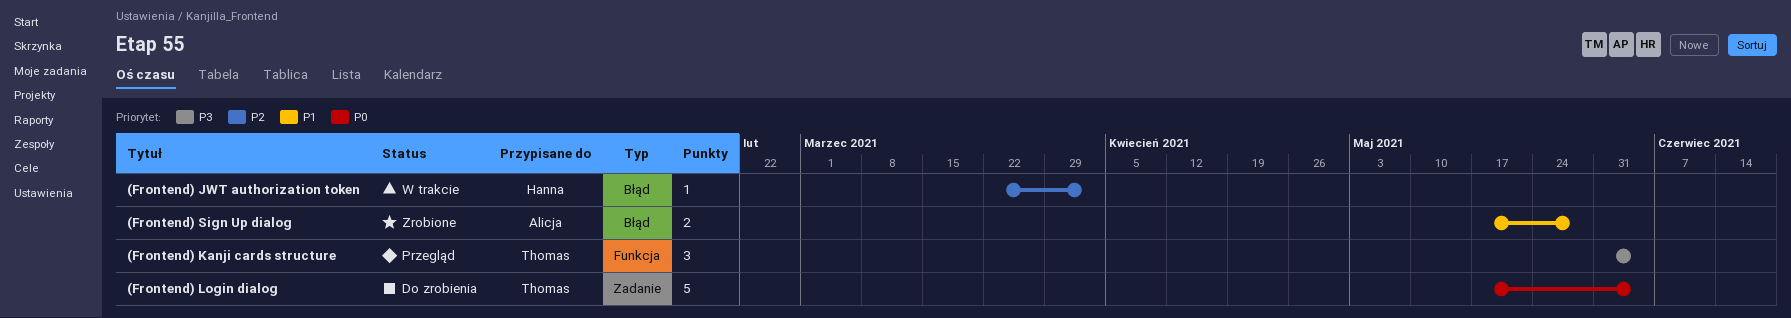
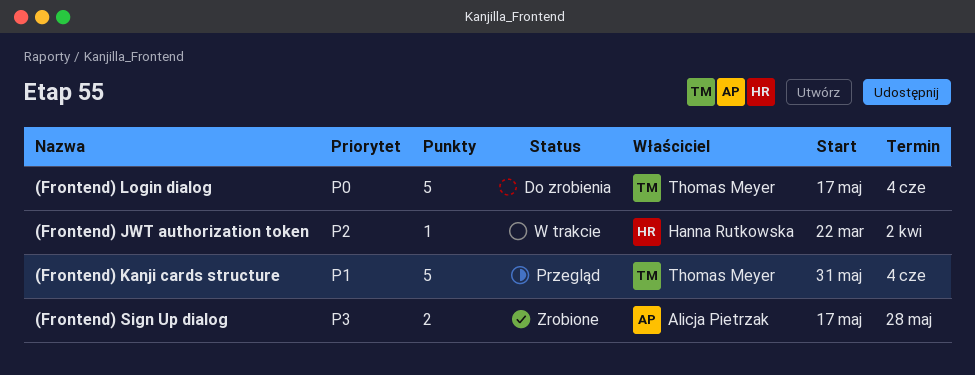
(Frontend) Kanji cards structure, priority: P3 -> P1
(Frontend) Kanji cards structure, estimate: 3 -> 5
(Frontend) Sign Up dialog, priority: P1 -> P3

